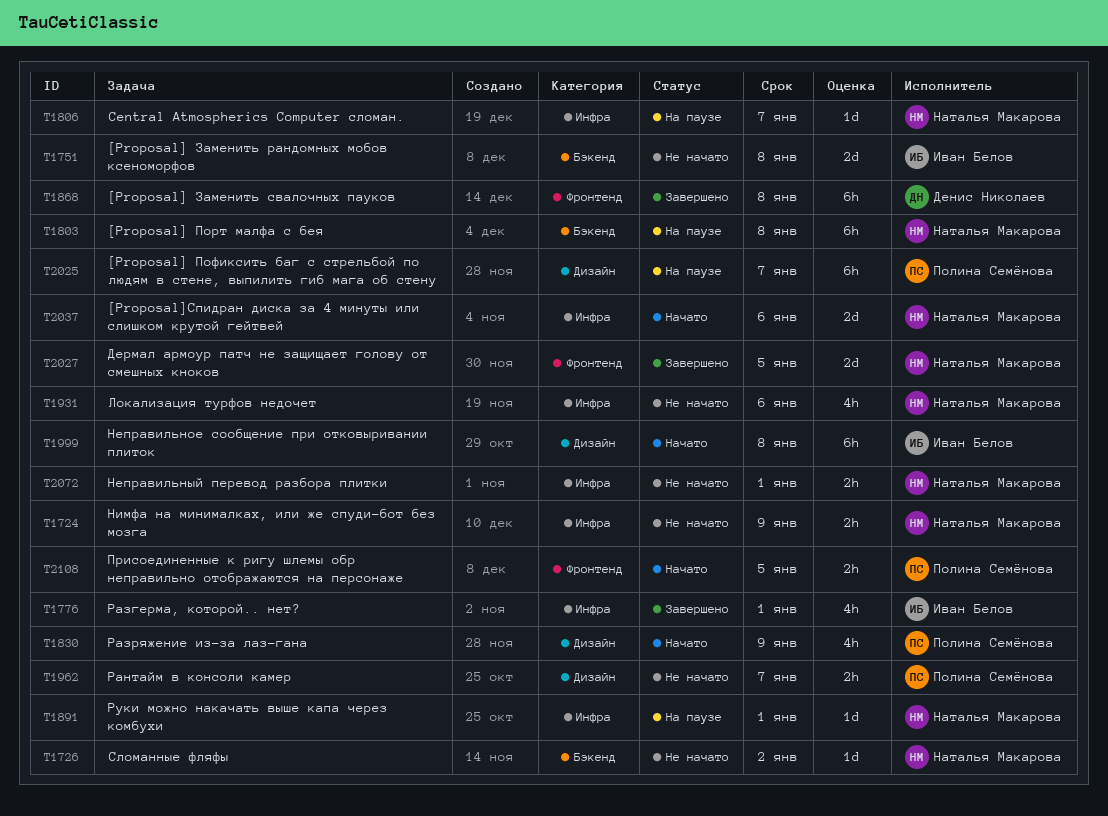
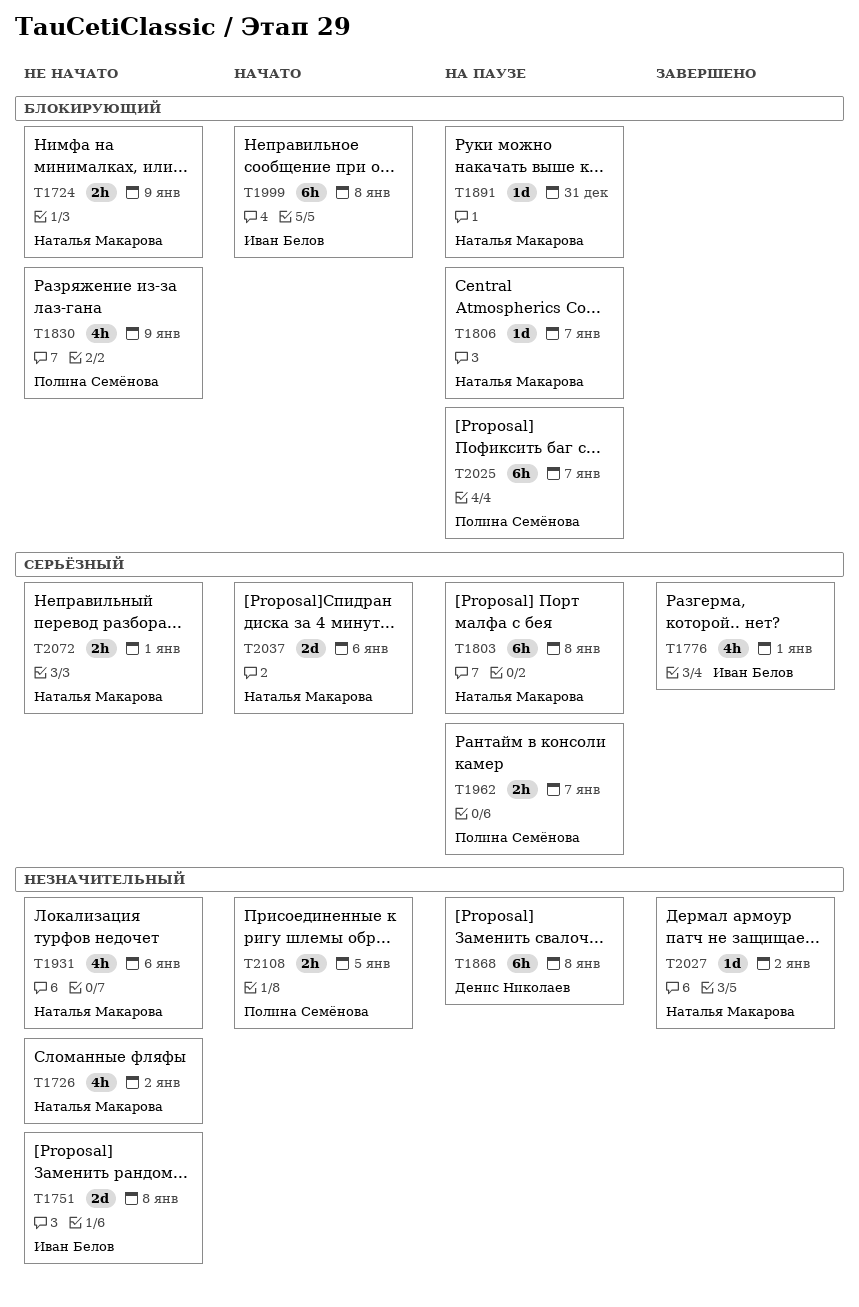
T1726, estimate: 1d -> 4h
T1830, status: Начато -> Не начато
T1868, status: Завершено -> На паузе
T1891, due: Jan 1 -> Dec 31
T1962, status: Не начато -> На паузе
T2027, estimate: 2d -> 1d
T2027, due: Jan 5 -> Jan 2

